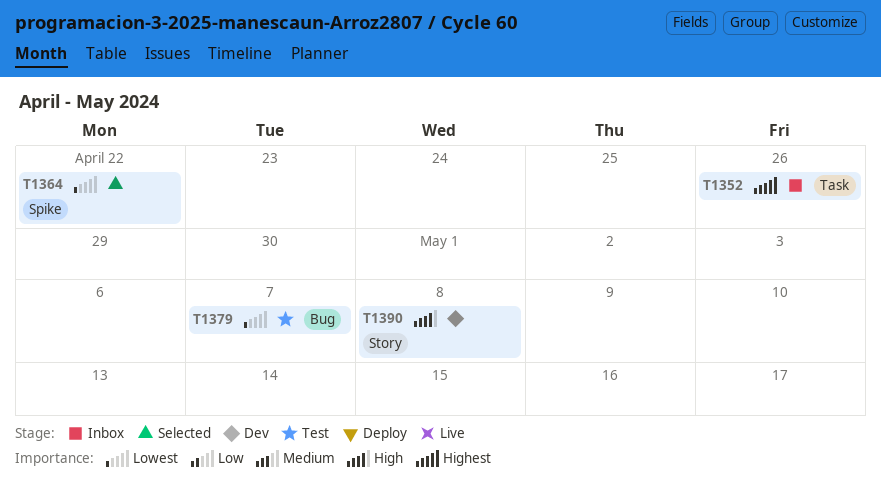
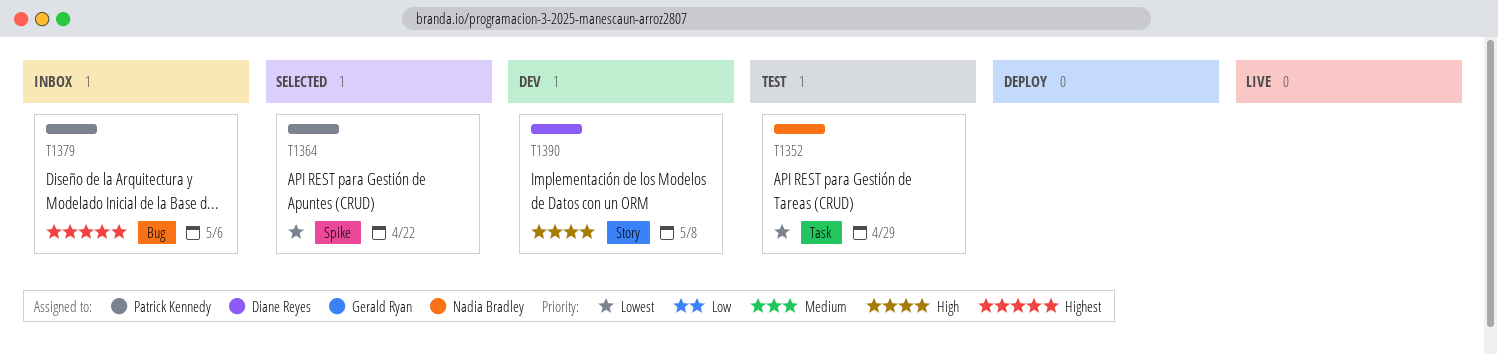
T1352, status: Inbox -> Test
T1352, priority: Highest -> Lowest
T1352, due: Apr 26 -> Apr 29
T1379, status: Test -> Inbox
T1379, priority: Lowest -> Highest
T1379, due: May 7 -> May 6

